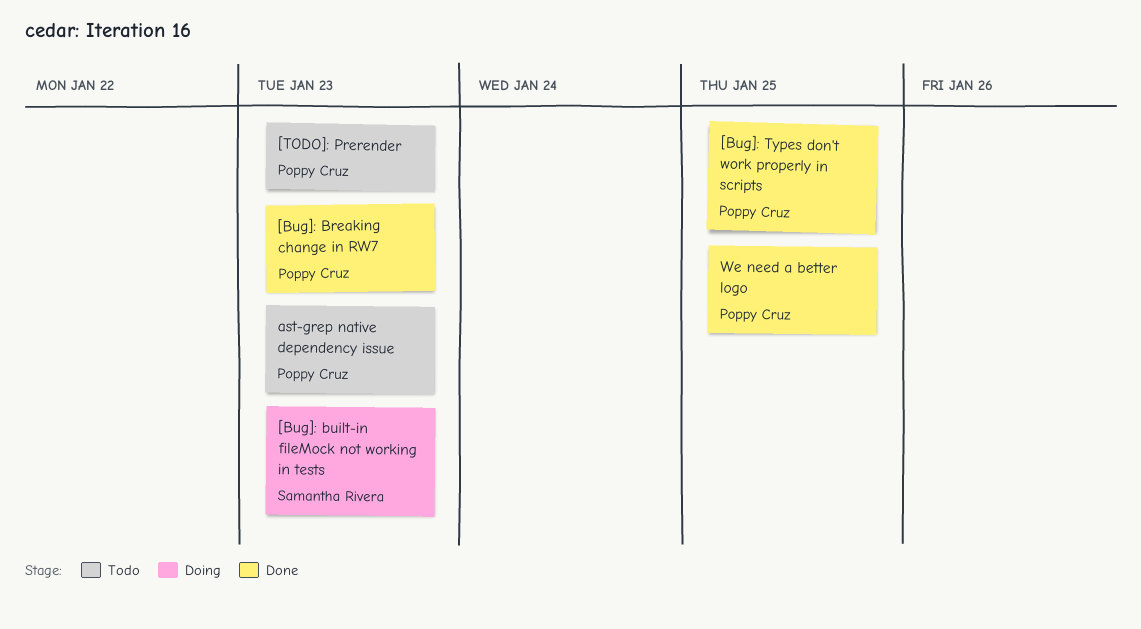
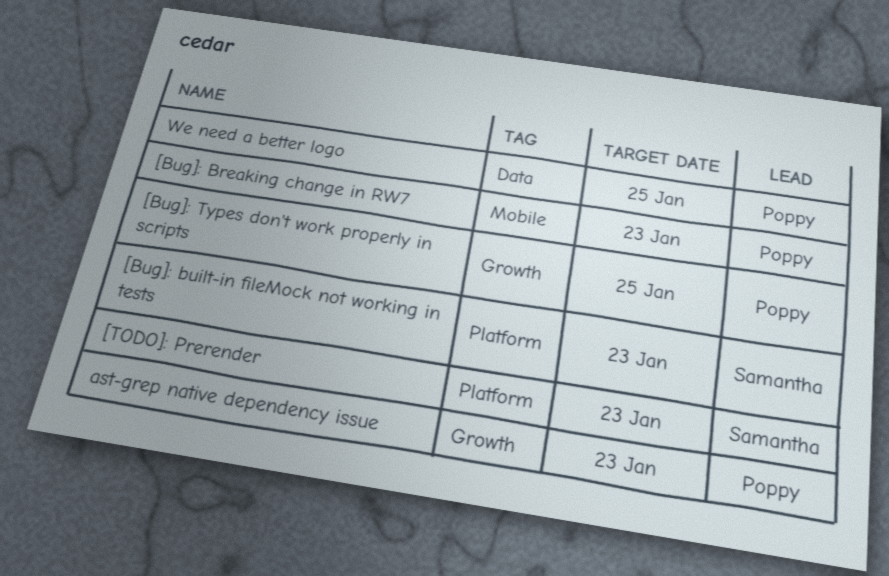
[TODO]: Prerender, owner: Poppy Cruz -> Samantha Rivera

